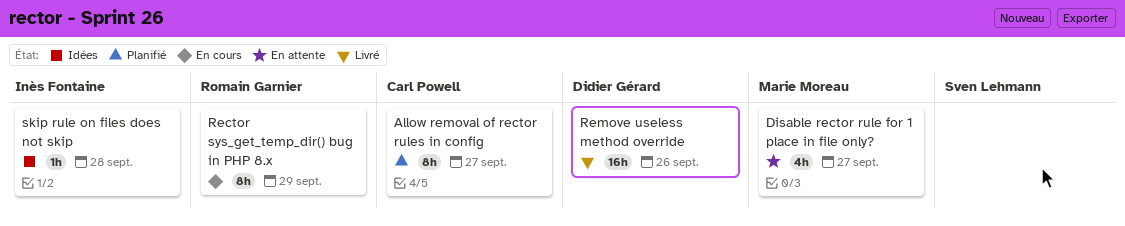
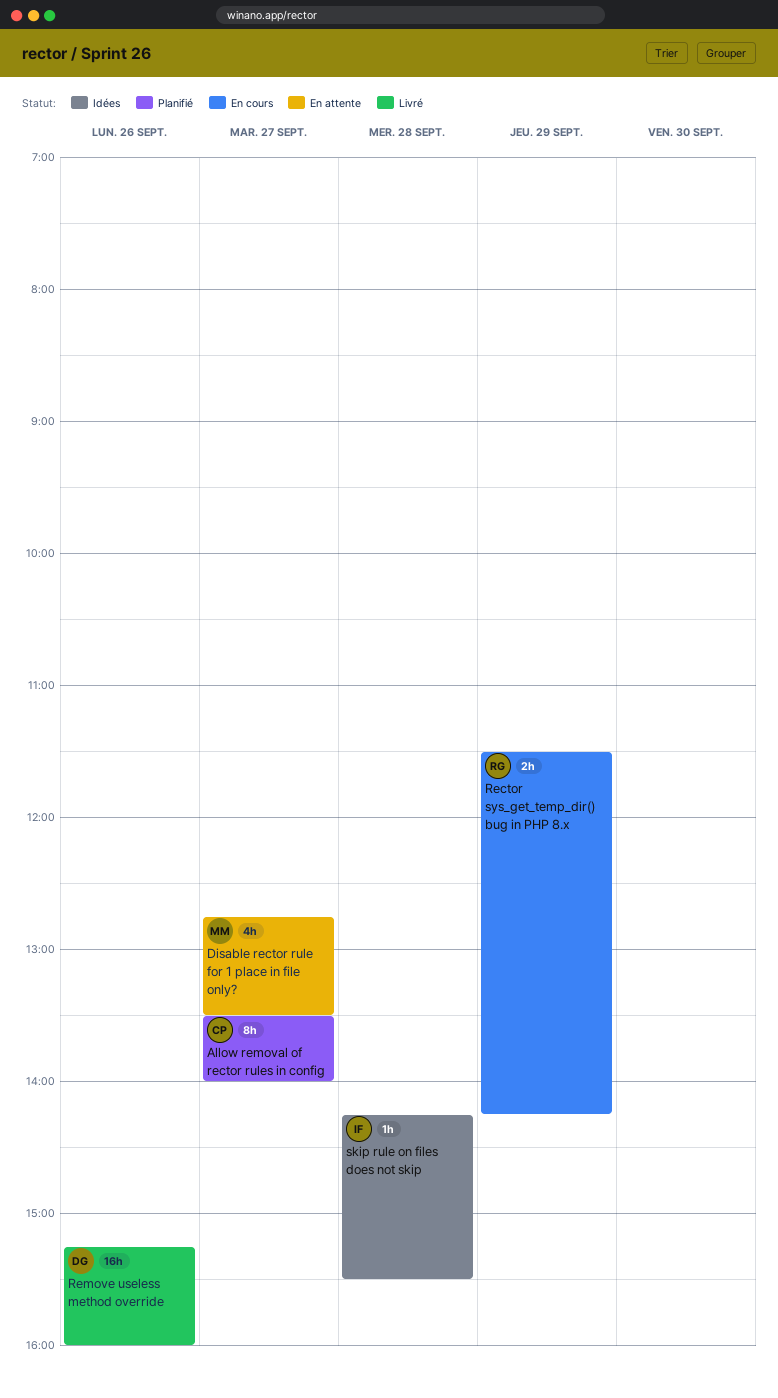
Rector sys_get_temp_dir() bug in PHP 8.x, estimate: 8h -> 2h

